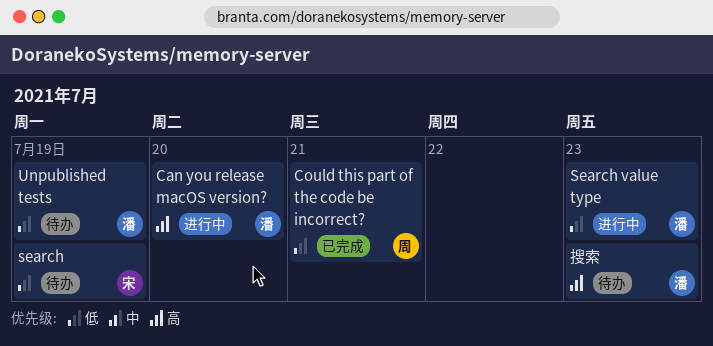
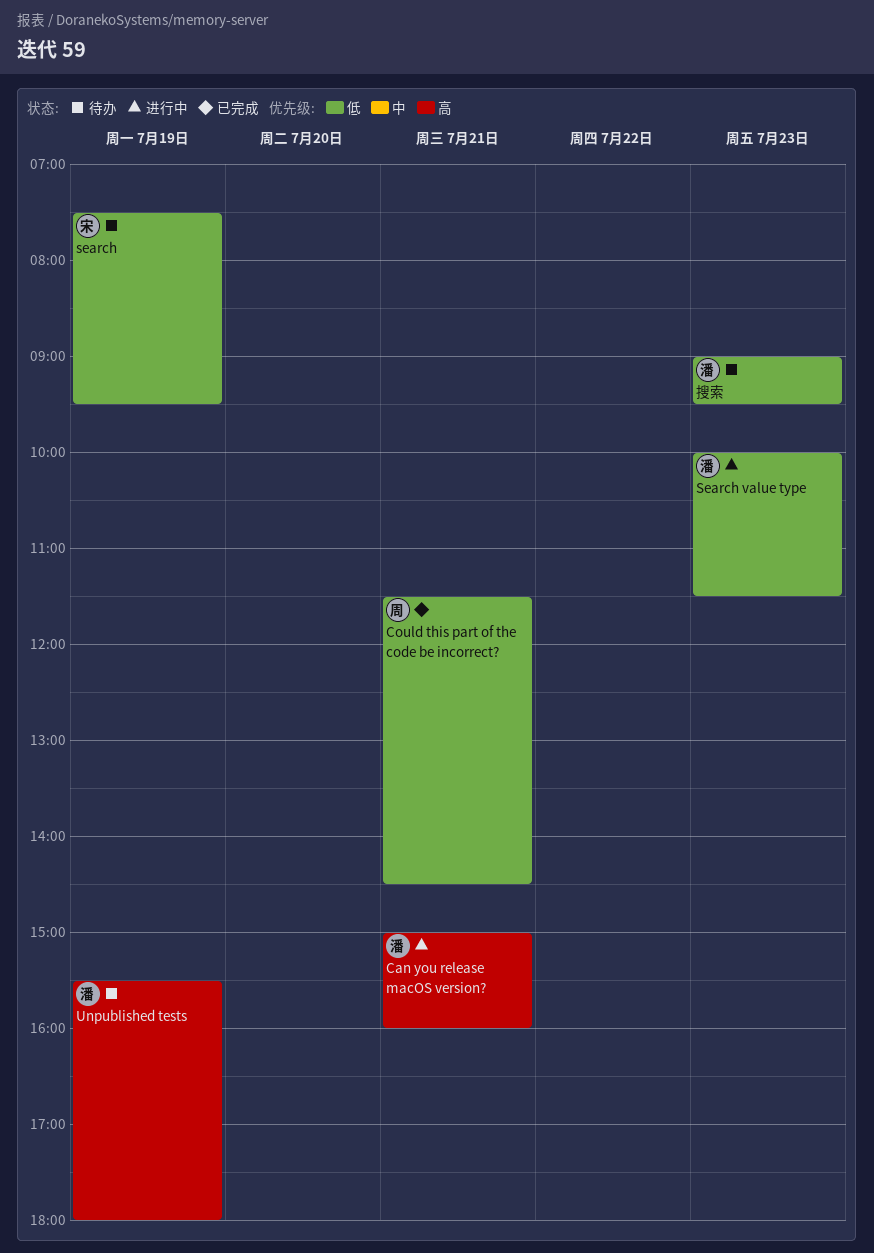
Can you release macOS version?, day: Jul 20 -> Jul 21
Unpublished tests, priority: 低 -> 高
搜索, priority: 高 -> 低

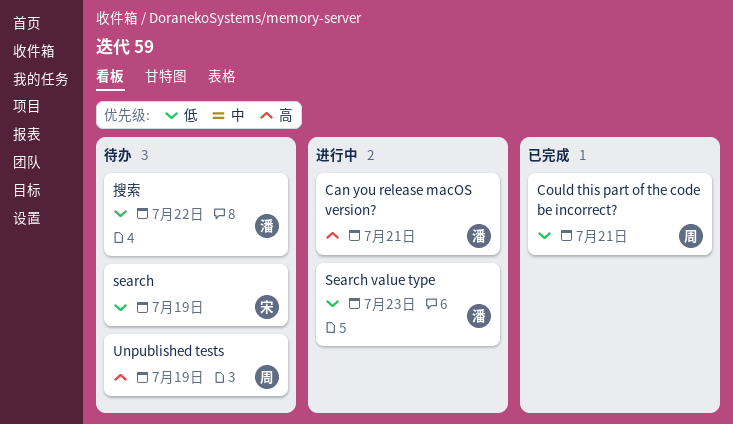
Unpublished tests, owner: 潘 -> 周
搜索, day: Jul 23 -> Jul 22

